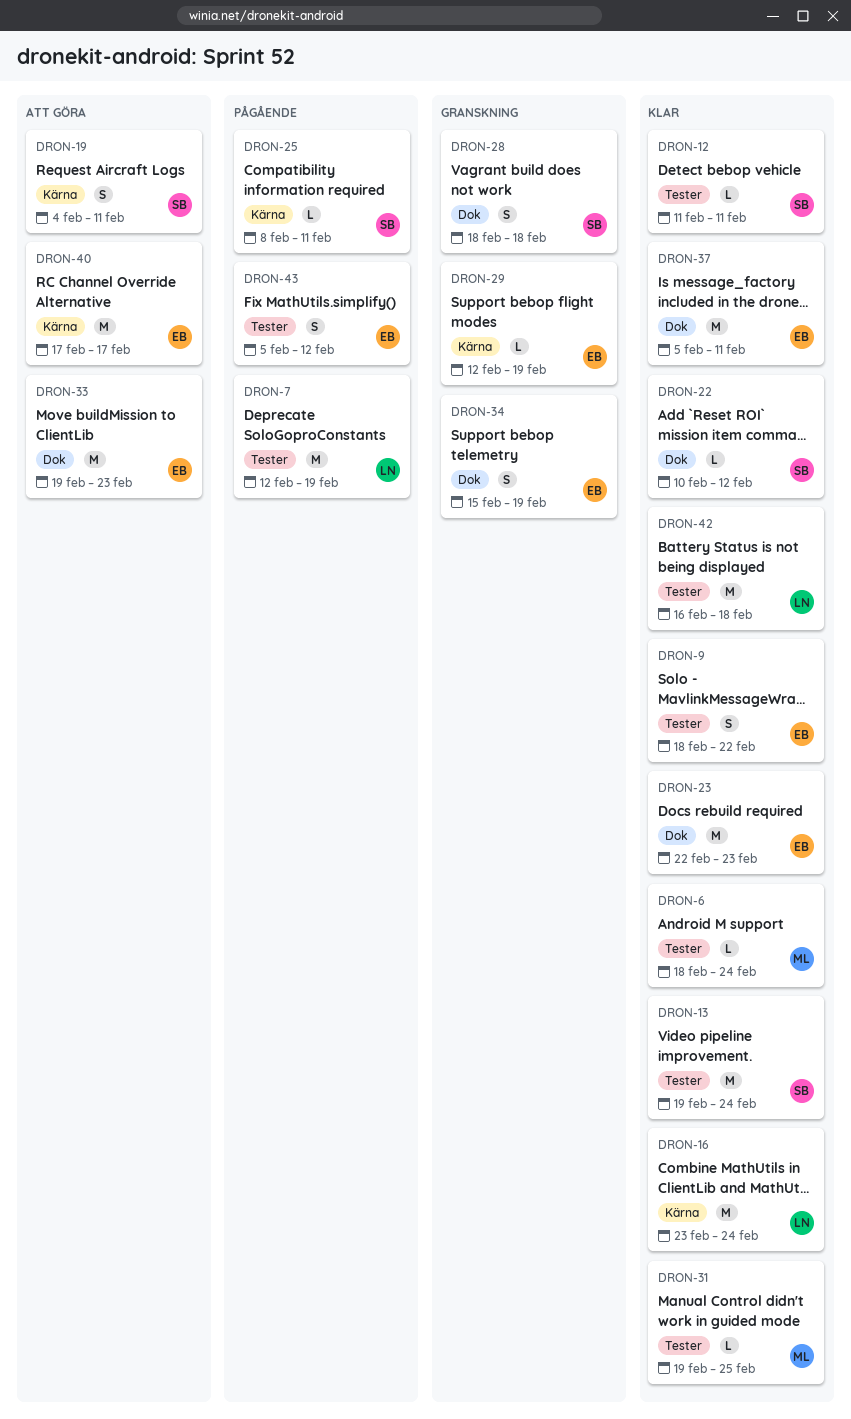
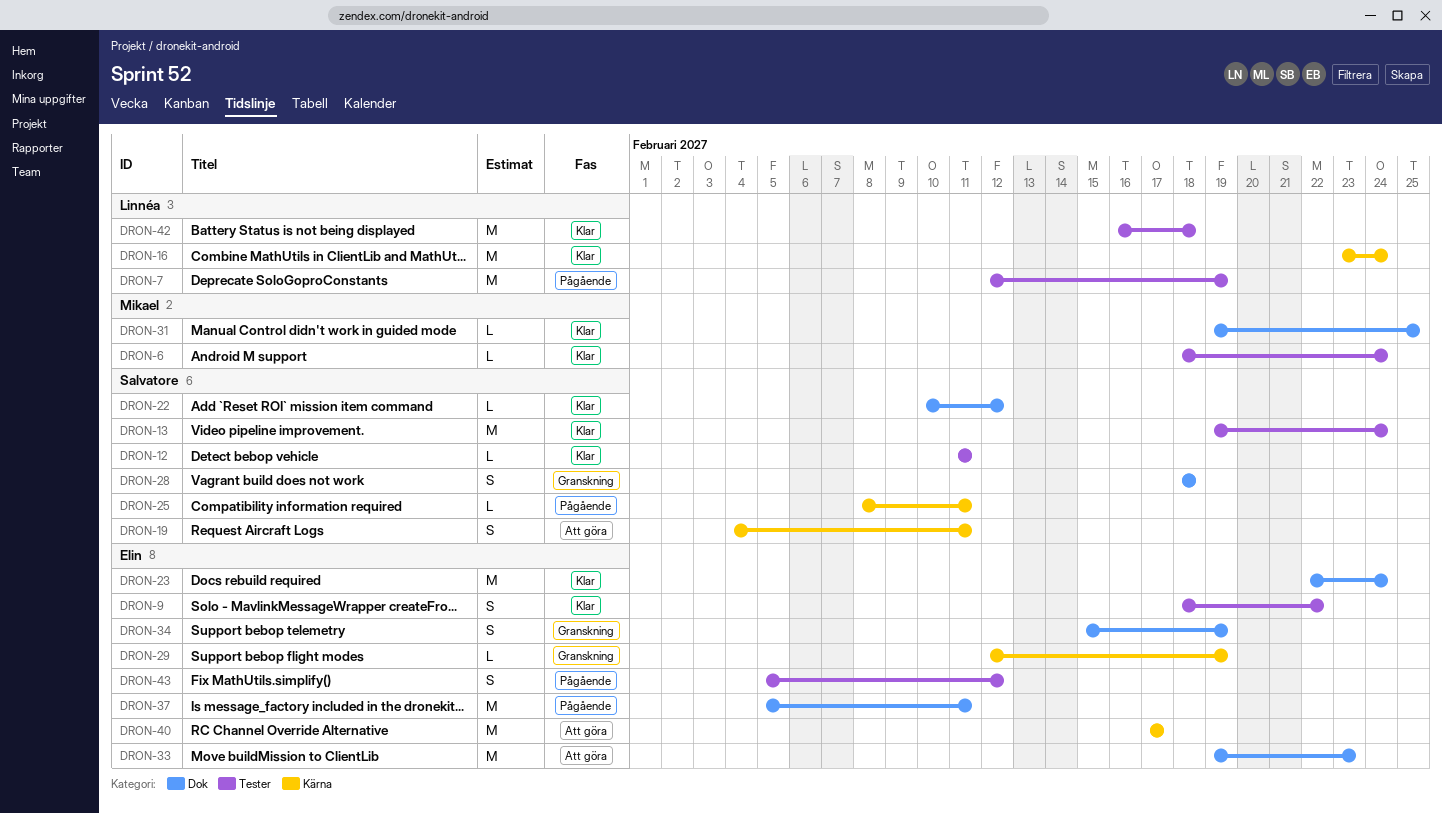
DRON-23, due: Feb 23 -> Feb 24
DRON-31, label: Tester -> Dok
DRON-37, status: Klar -> Pågående

